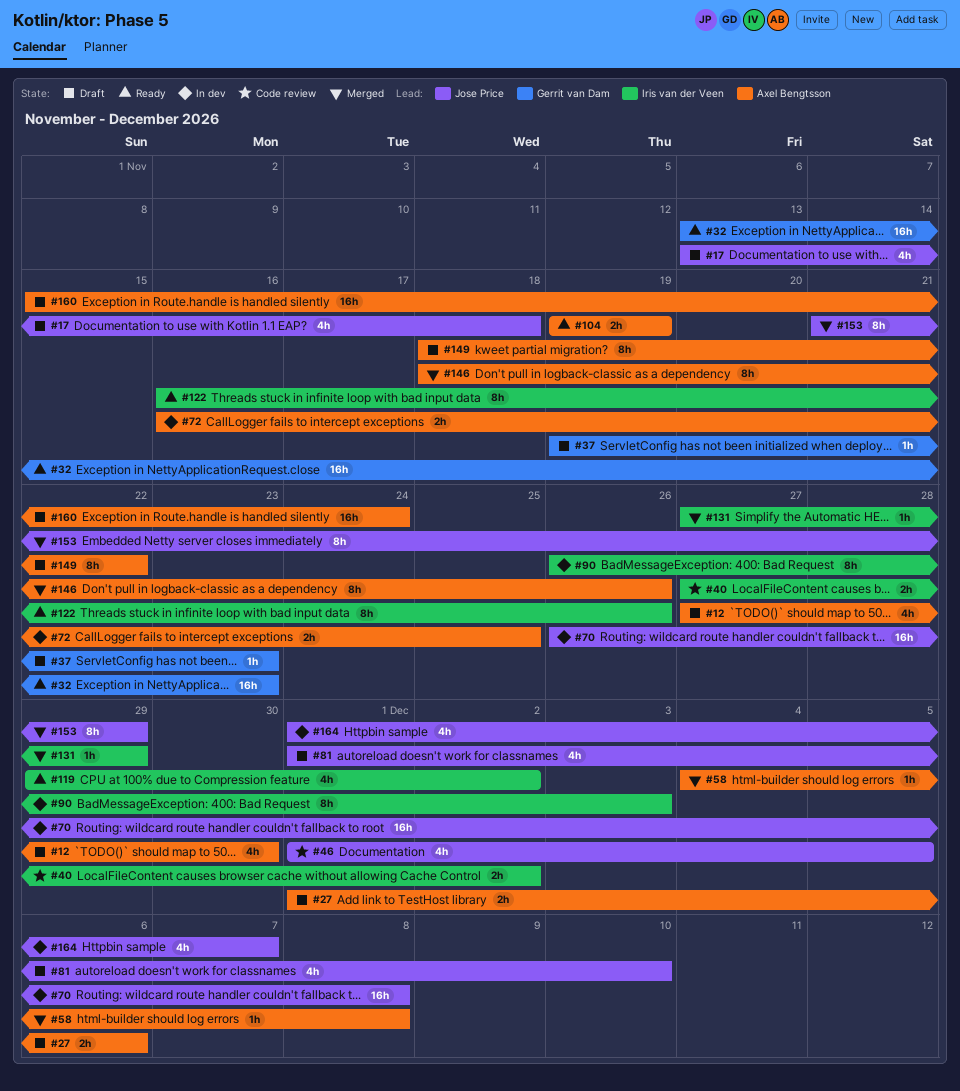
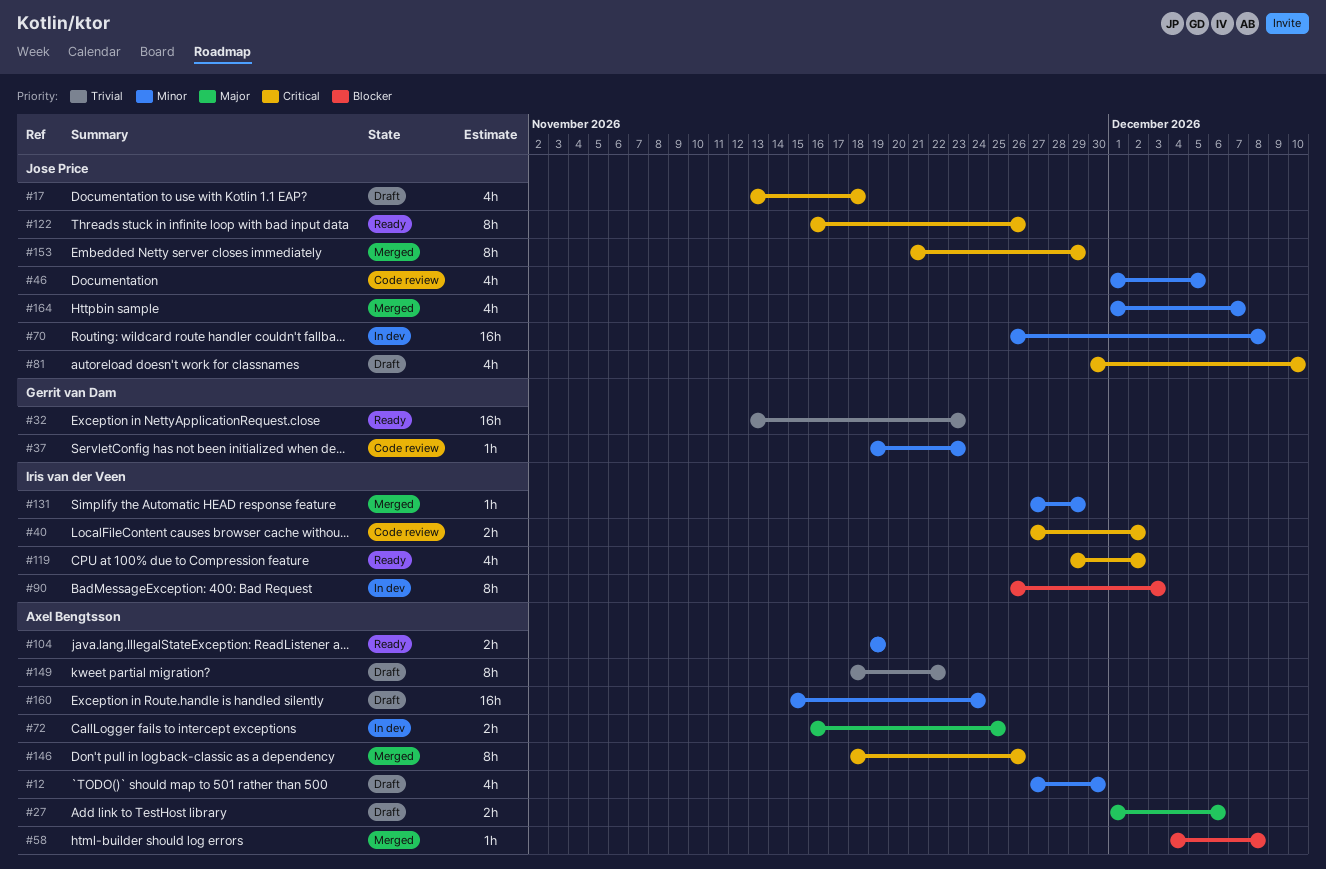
#37, status: Draft -> Code review
#81, start: Dec 1 -> Nov 30
#122, owner: Iris van der Veen -> Jose Price
#164, status: In dev -> Merged

